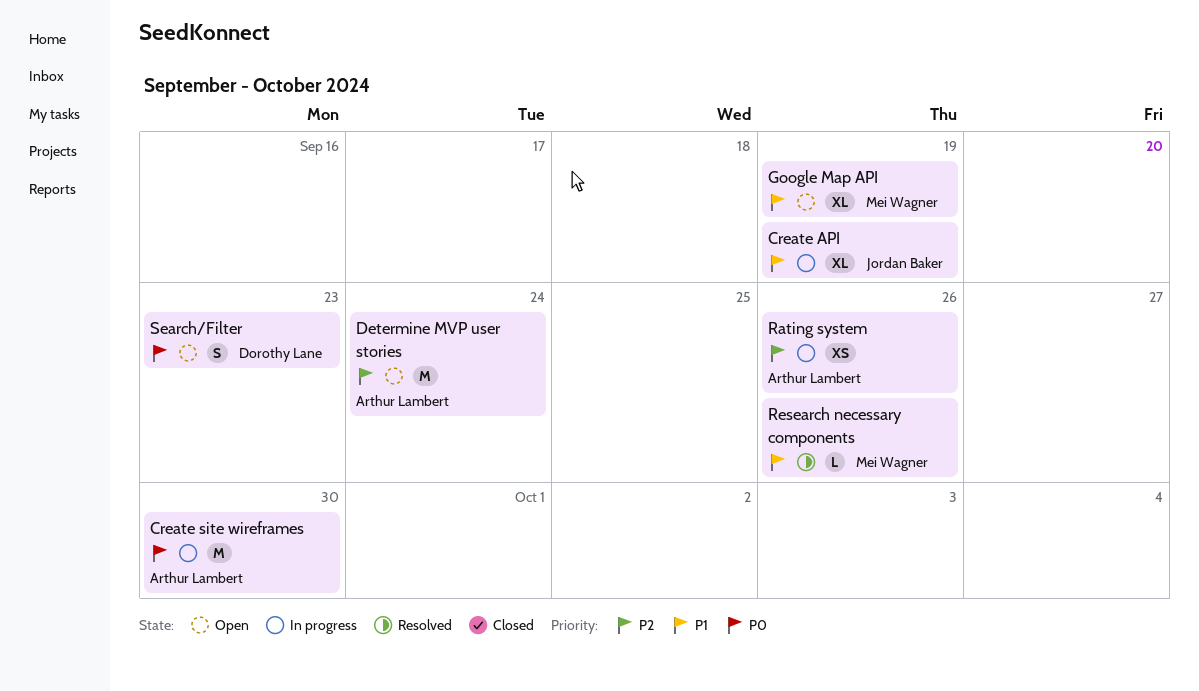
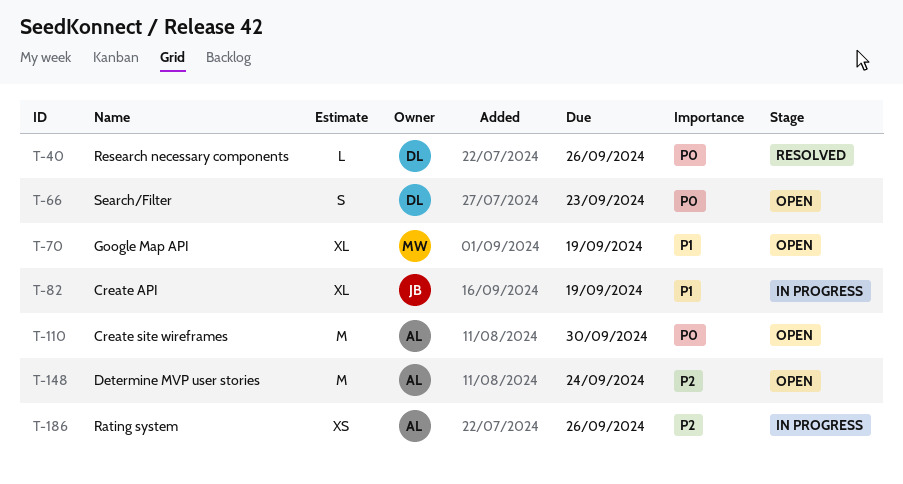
Create site wireframes, status: In progress -> Open
Research necessary components, owner: Mei Wagner -> Dorothy Lane
Research necessary components, priority: P1 -> P0

